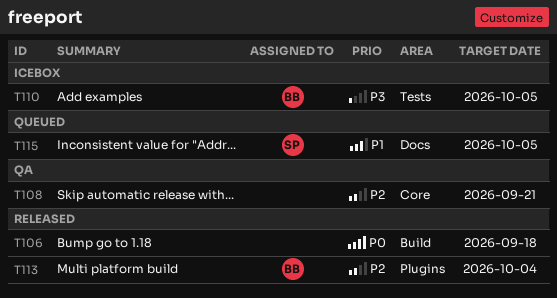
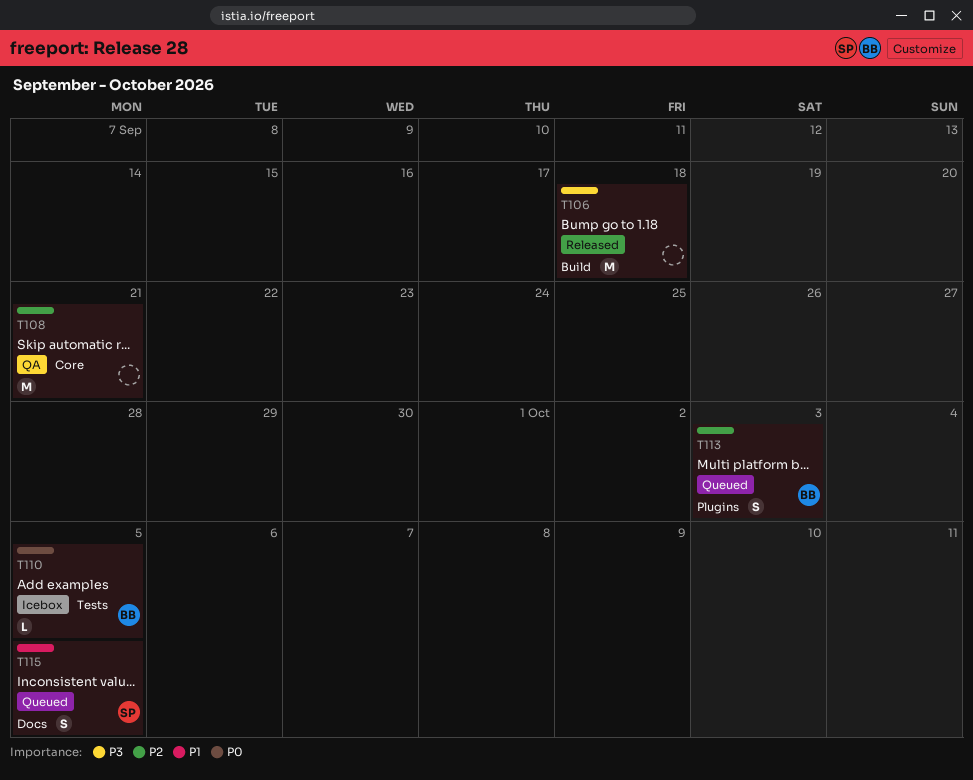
T106, priority: P0 -> P3
T110, priority: P3 -> P0
T113, status: Released -> Queued
T113, due: Oct 4 -> Oct 3

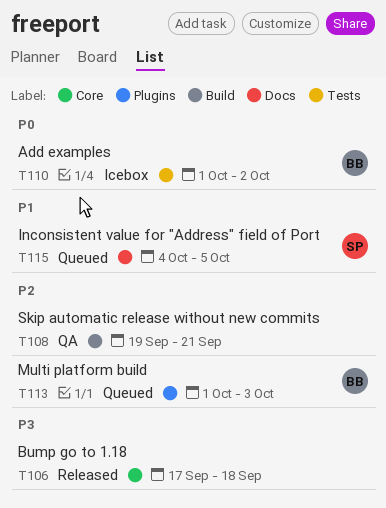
T106, label: Build -> Core
T108, label: Core -> Build
T110, due: Oct 5 -> Oct 2

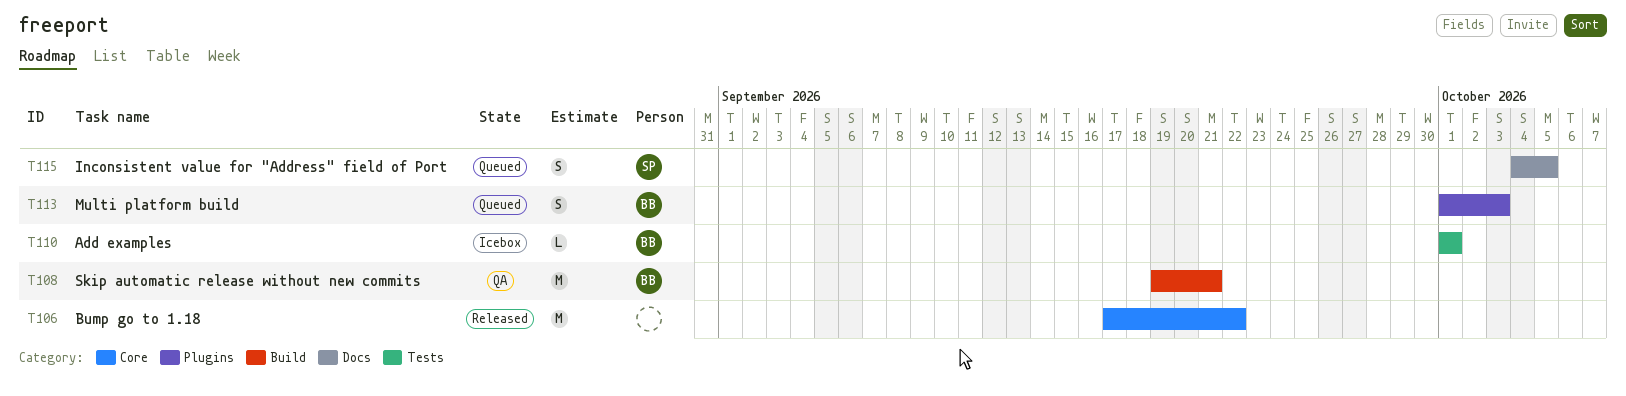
T106, due: Sep 18 -> Sep 22
T108, owner: none -> BB
T110, due: Oct 2 -> Oct 1

